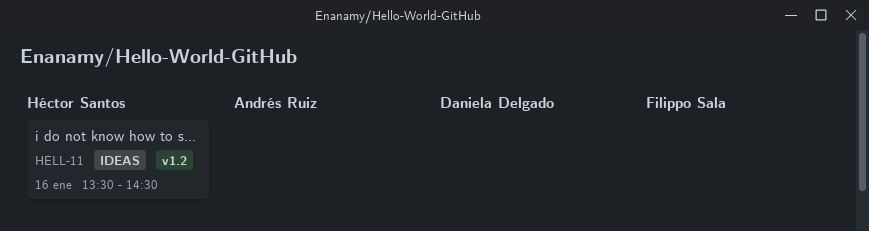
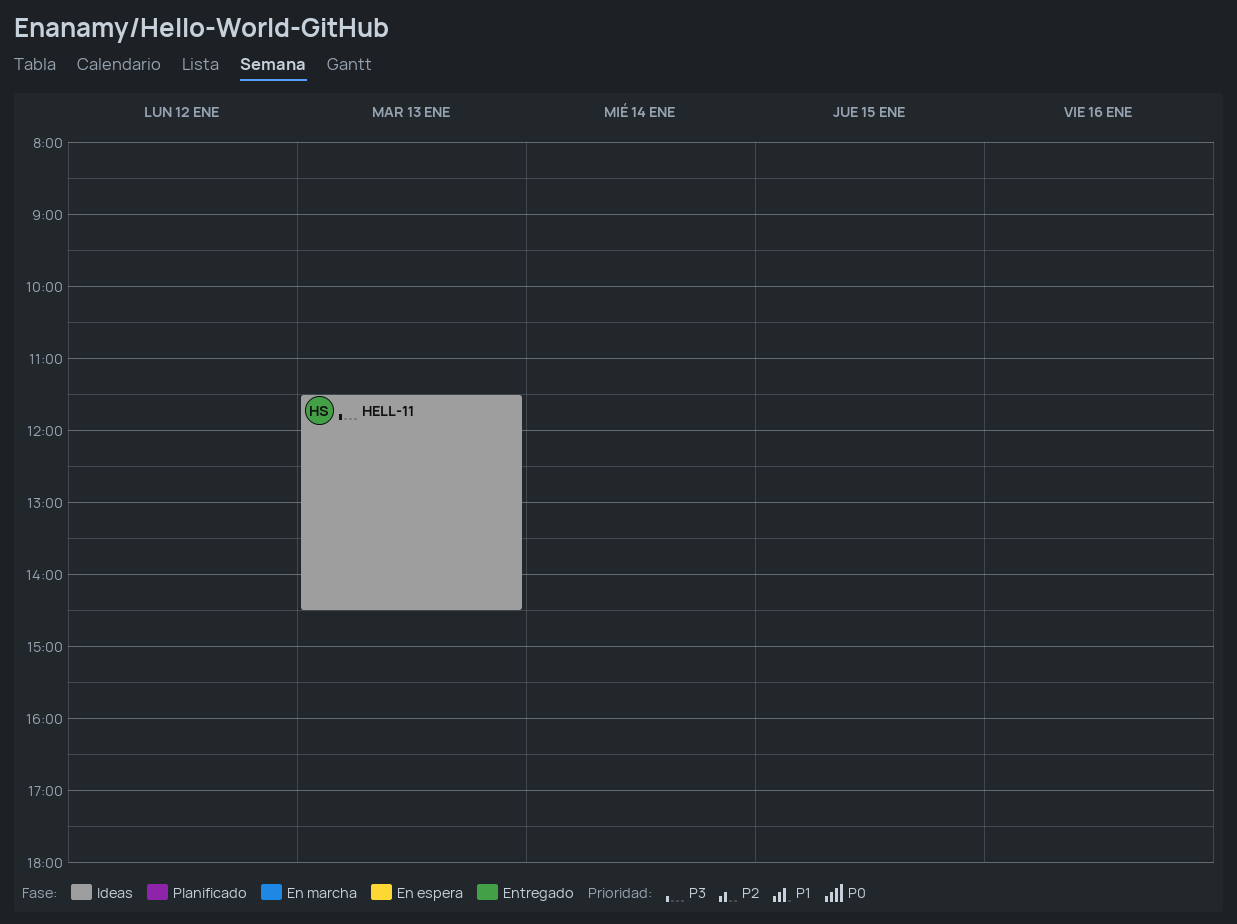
HELL-11, day: Jan 16 -> Jan 13
HELL-11, begins: 13:30 -> 11:30

